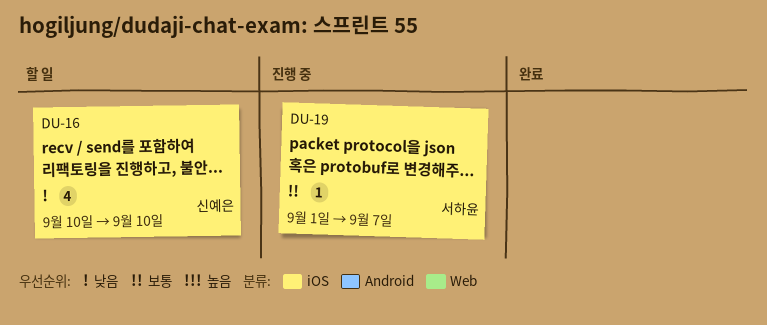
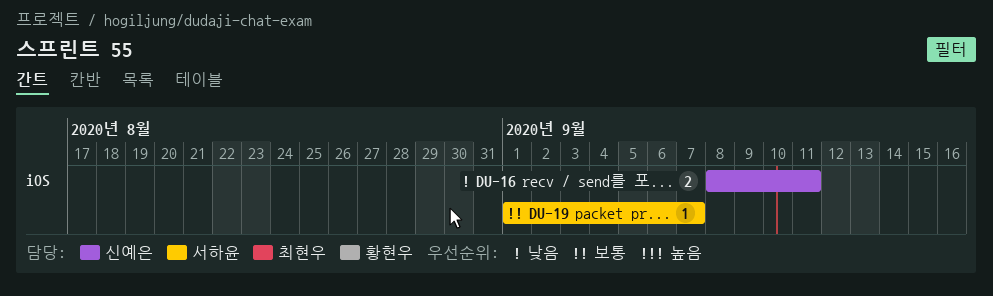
DU-16, estimate: 4 -> 2
DU-16, start: Sep 10 -> Sep 8
DU-16, due: Sep 10 -> Sep 11

